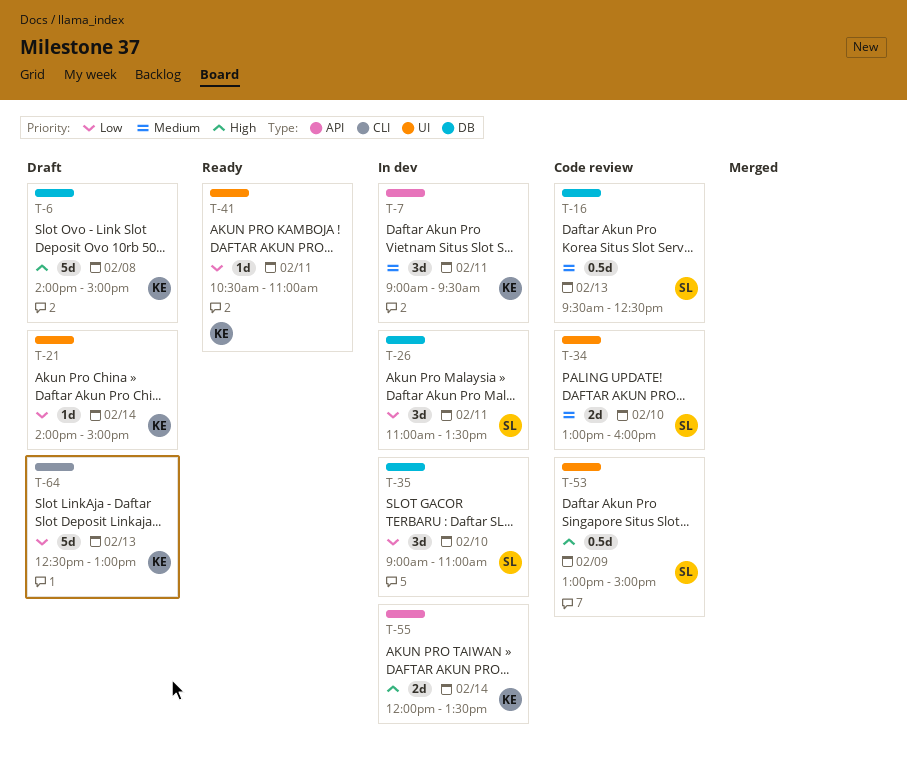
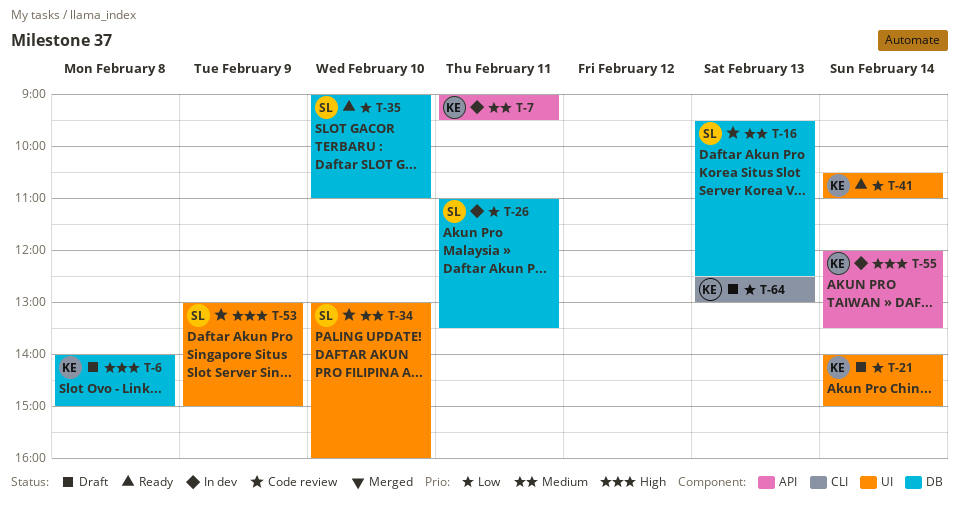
T-35, status: In dev -> Ready
T-41, day: Feb 11 -> Feb 14

